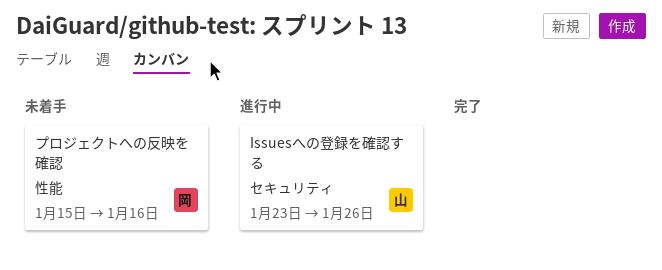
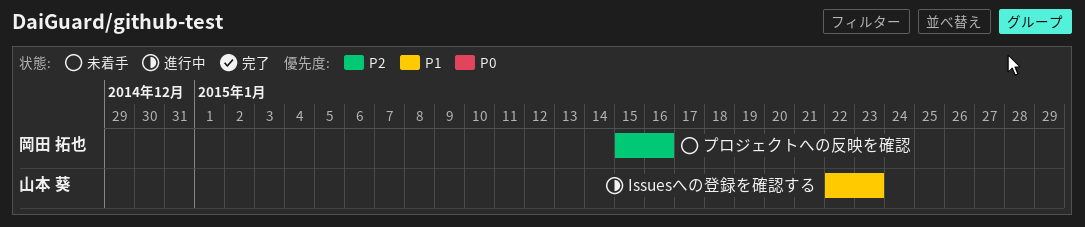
Issuesへの登録を確認する, start: Jan 23 -> Jan 22
Issuesへの登録を確認する, due: Jan 26 -> Jan 23

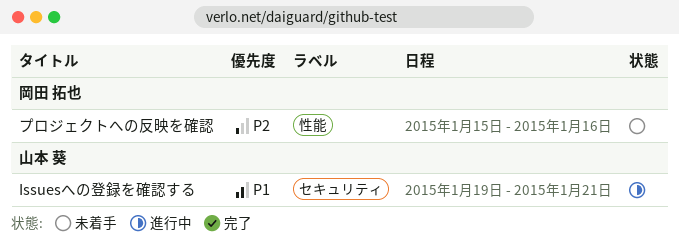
Issuesへの登録を確認する, start: Jan 22 -> Jan 19
Issuesへの登録を確認する, due: Jan 23 -> Jan 21

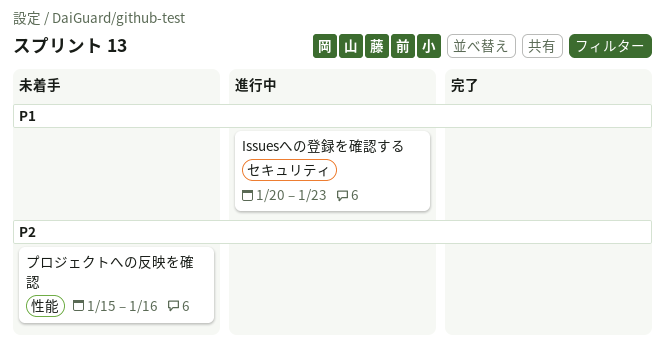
Issuesへの登録を確認する, start: Jan 19 -> Jan 20
Issuesへの登録を確認する, due: Jan 21 -> Jan 23

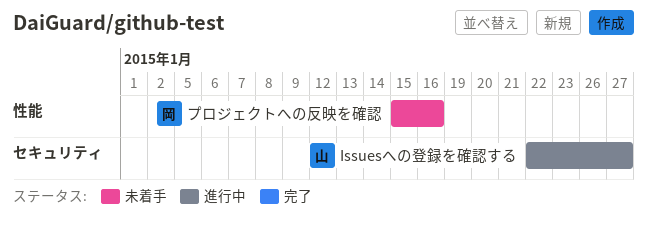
Issuesへの登録を確認する, start: Jan 20 -> Jan 22
Issuesへの登録を確認する, due: Jan 23 -> Jan 27

